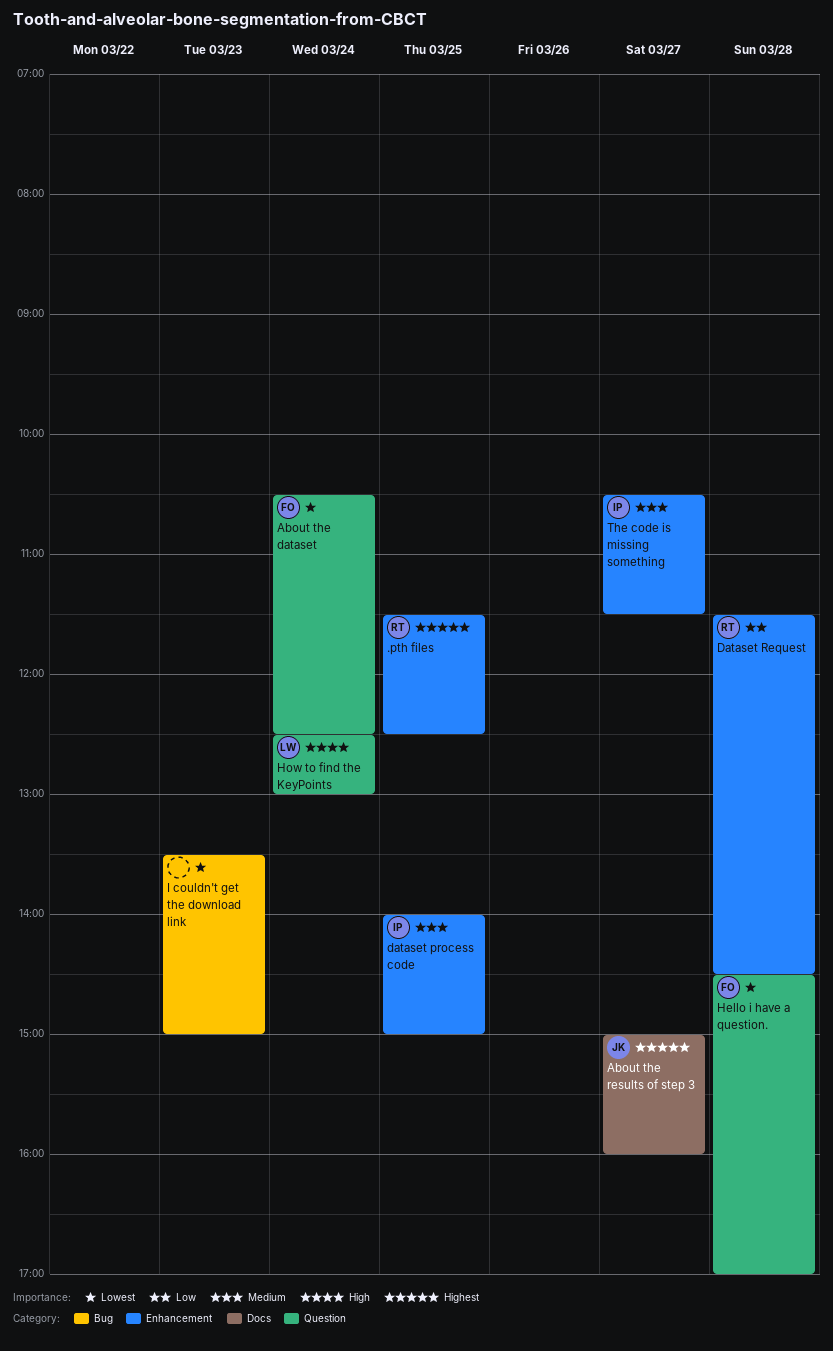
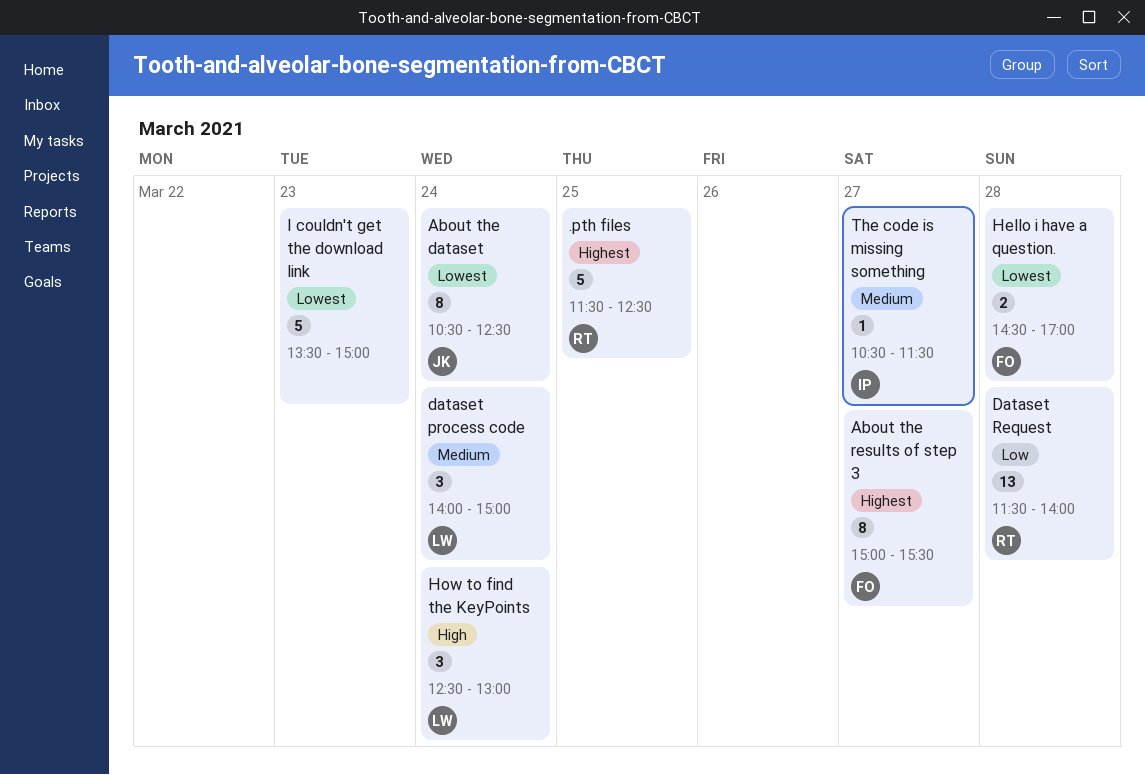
About the dataset, owner: FO -> JK
About the results of step 3, owner: JK -> FO
About the results of step 3, ends: 16:00 -> 15:30
dataset process code, owner: IP -> LW
dataset process code, day: Mar 25 -> Mar 24
Dataset Request, ends: 14:30 -> 14:00

